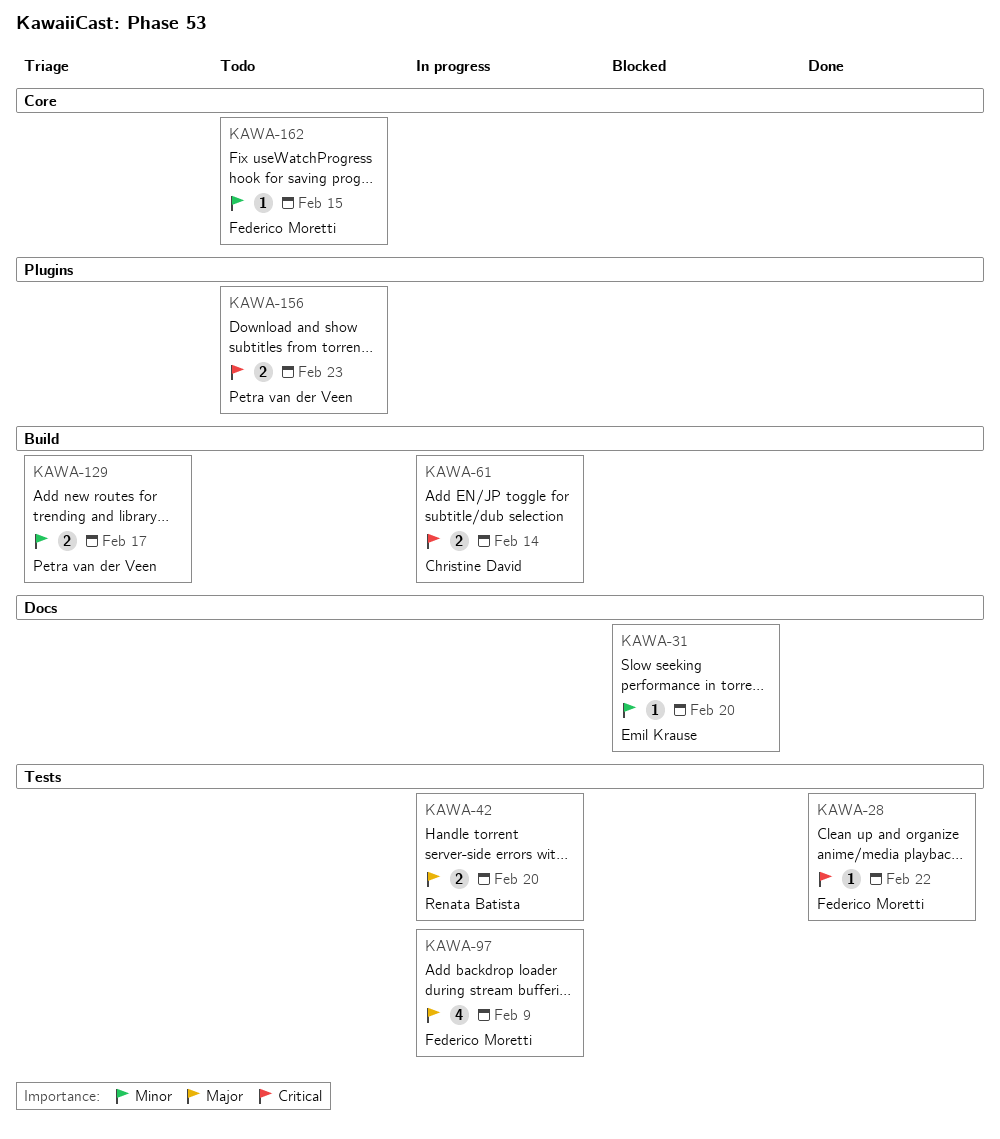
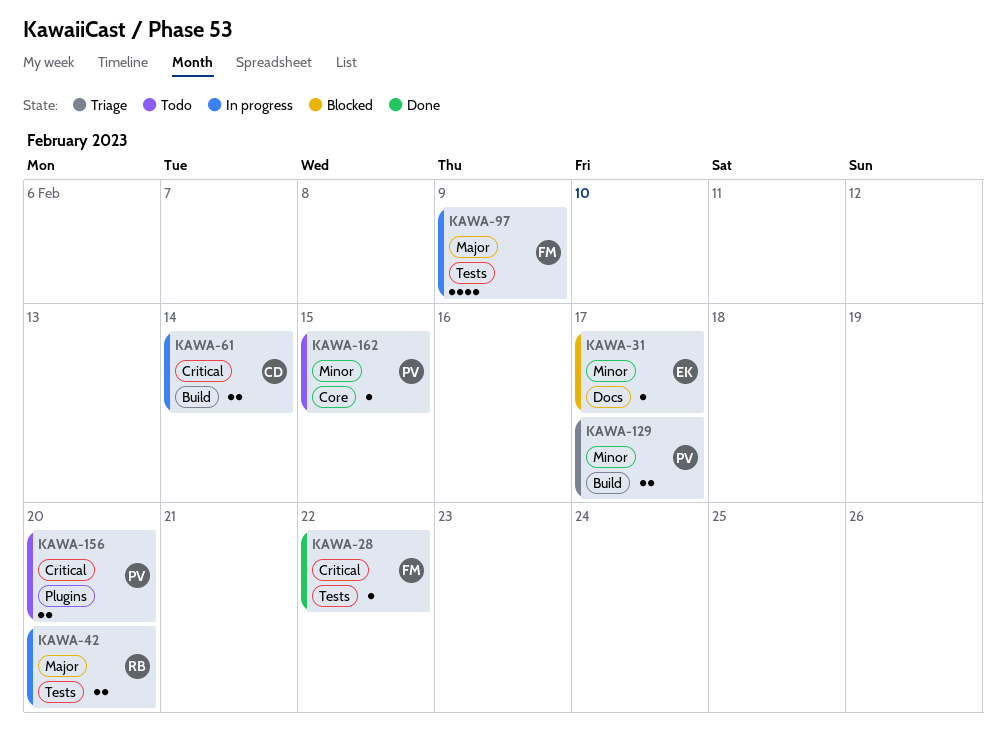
KAWA-31, due: Feb 20 -> Feb 17
KAWA-156, due: Feb 23 -> Feb 20
KAWA-162, owner: Federico Moretti -> Petra van der Veen

